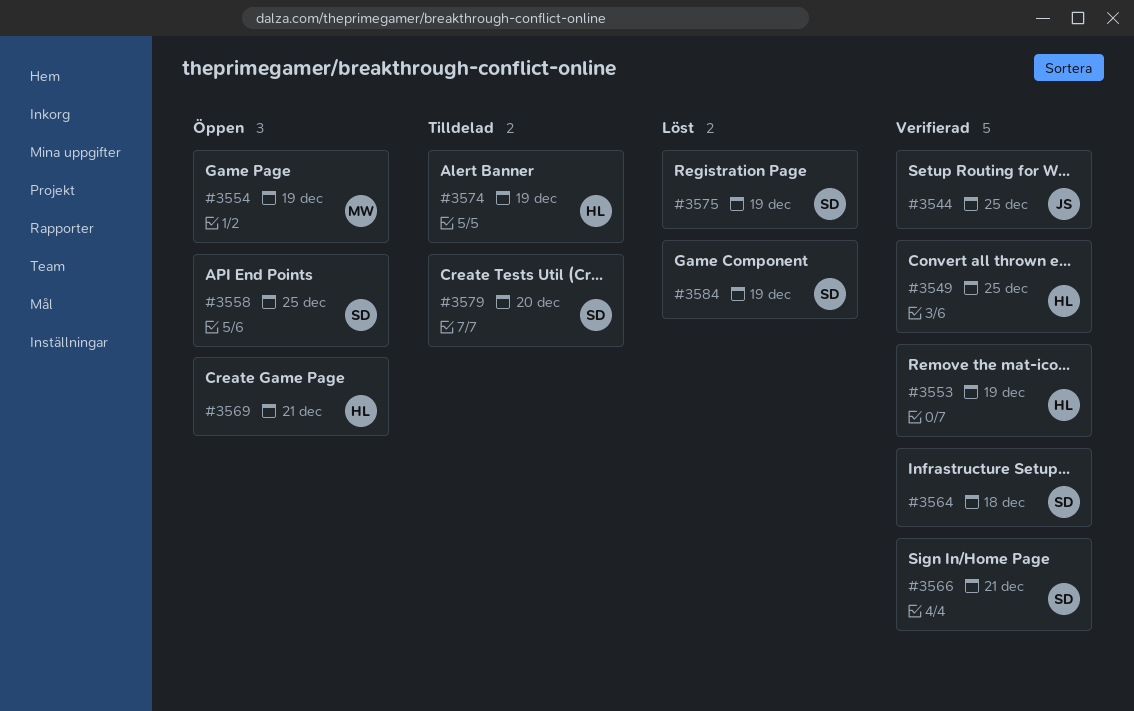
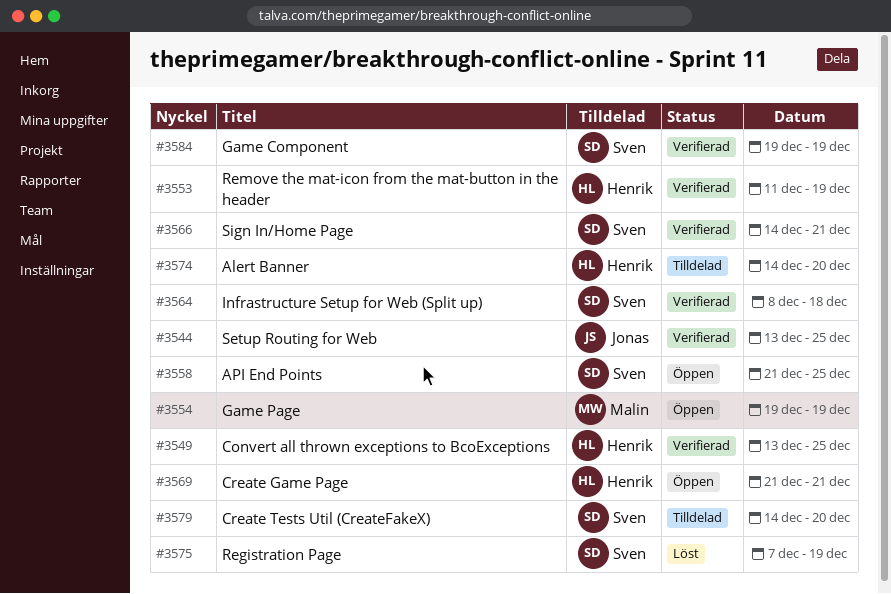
#3574, due: Dec 19 -> Dec 20
#3584, status: Löst -> Verifierad

